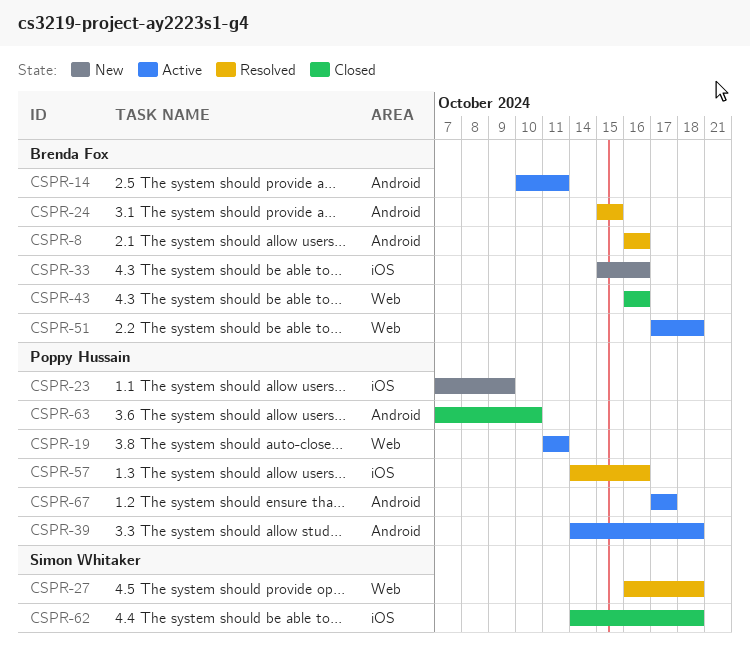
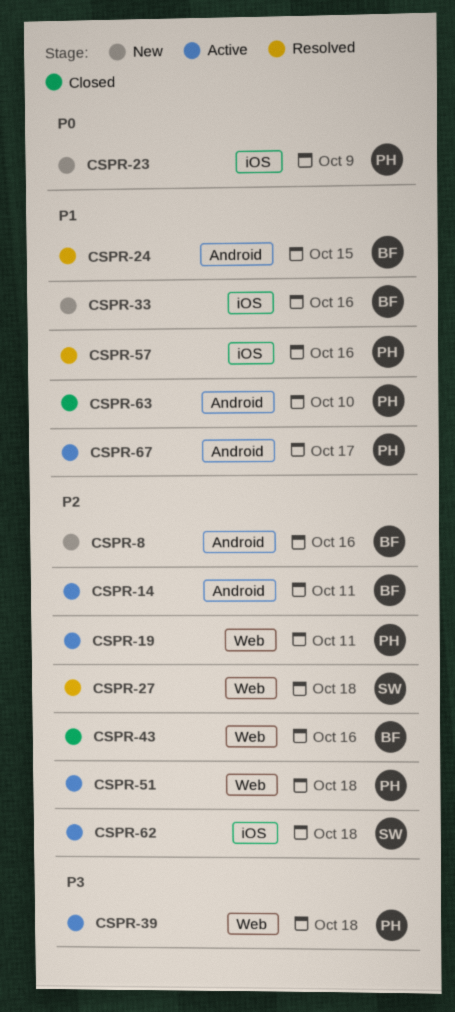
CSPR-8, status: Resolved -> New
CSPR-39, label: Android -> Web
CSPR-51, owner: Brenda Fox -> Poppy Hussain
CSPR-62, status: Closed -> Active

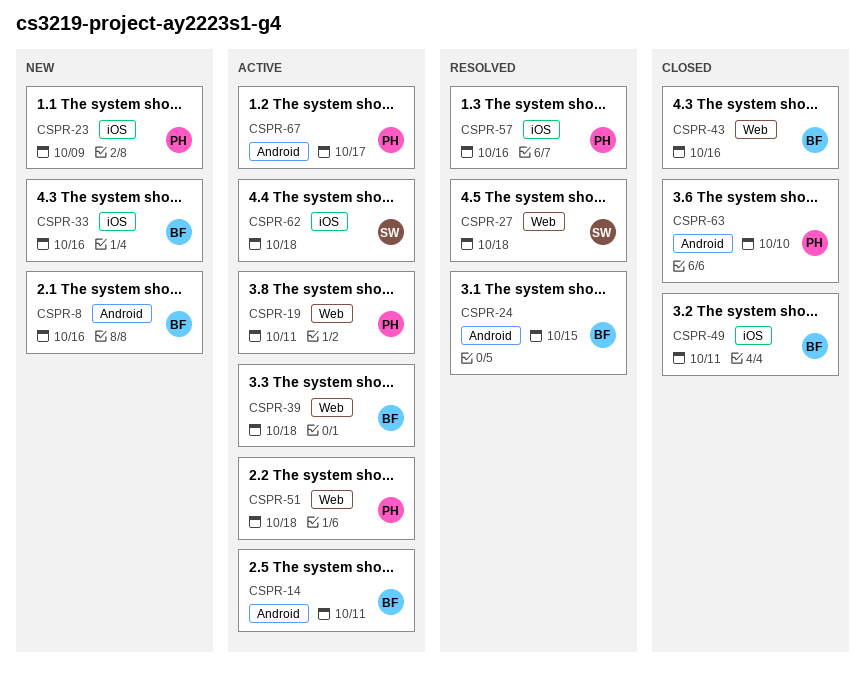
CSPR-39, owner: PH -> BF
CSPR-49: none -> present

